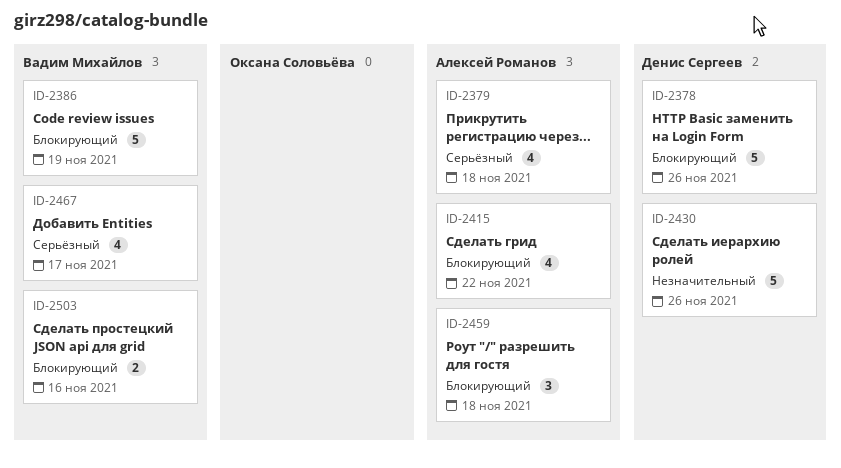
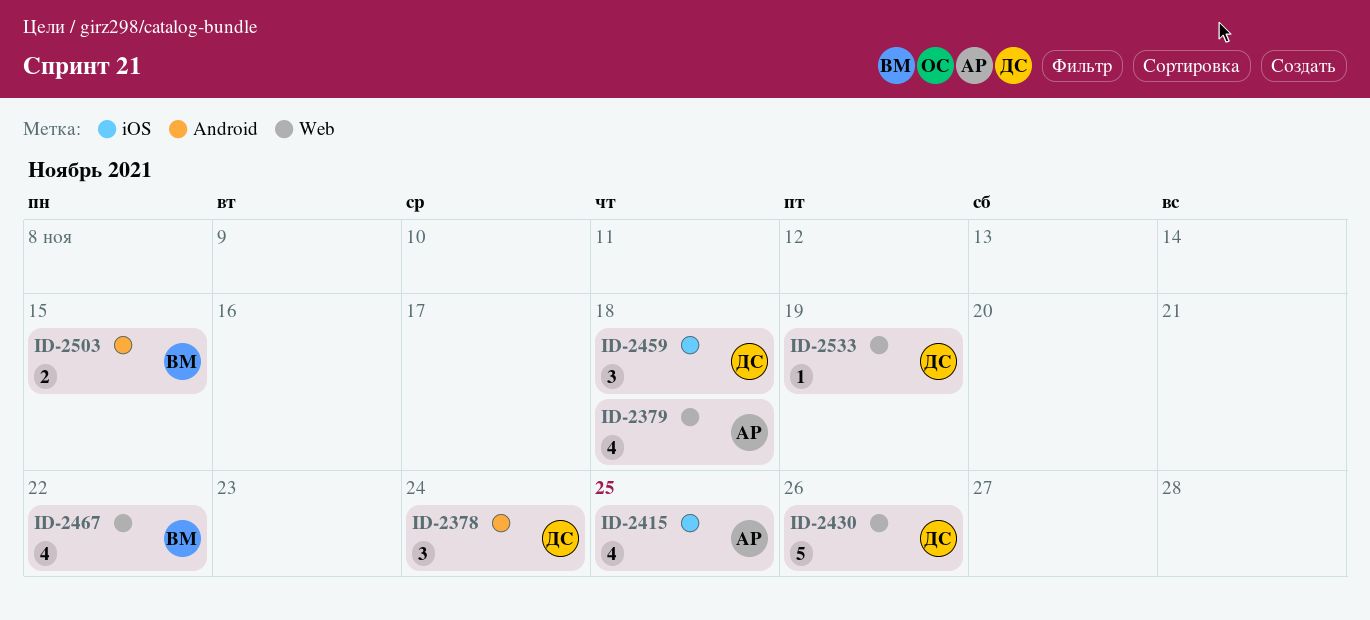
ID-2378, estimate: 5 -> 3
ID-2378, due: Nov 26 -> Nov 24
ID-2386: present -> none
ID-2415, due: Nov 22 -> Nov 25
ID-2459, owner: Алексей Романов -> Денис Сергеев
ID-2467, due: Nov 17 -> Nov 22
ID-2503, due: Nov 16 -> Nov 15
ID-2533: none -> present

